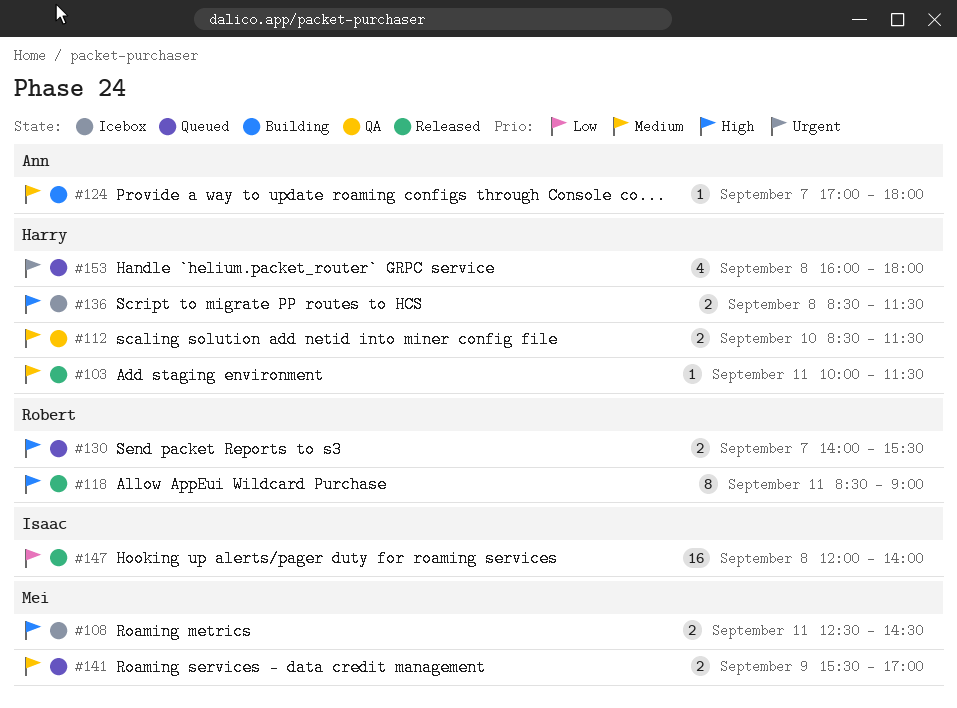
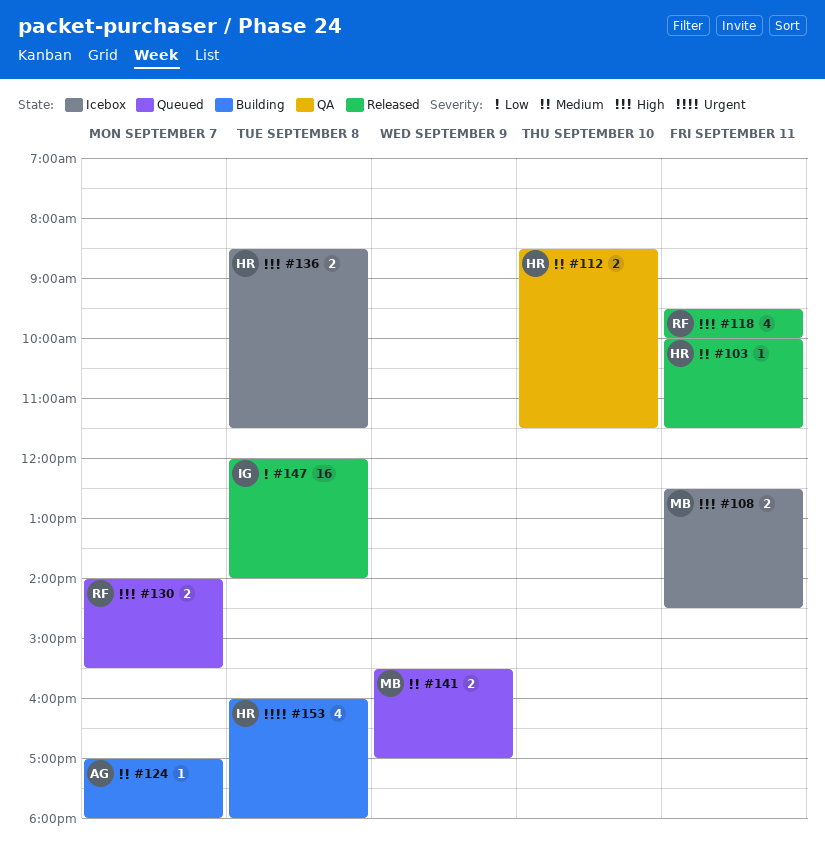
#118, estimate: 8 -> 4
#118, begins: 08:30 -> 09:30
#118, ends: 09:00 -> 10:00
#153, status: Queued -> Building

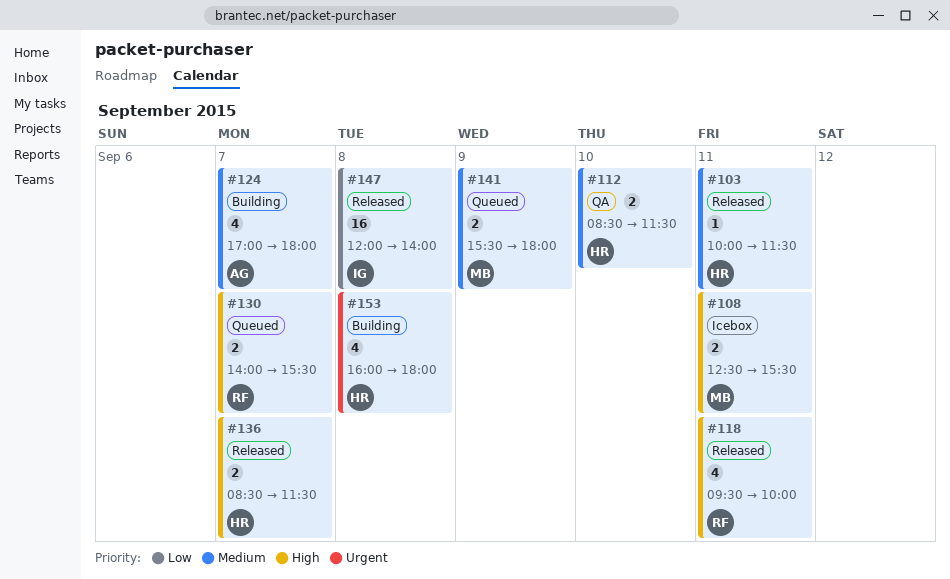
#108, ends: 14:30 -> 15:30
#124, estimate: 1 -> 4
#136, status: Icebox -> Released
#136, day: Sep 8 -> Sep 7
#141, ends: 17:00 -> 18:00

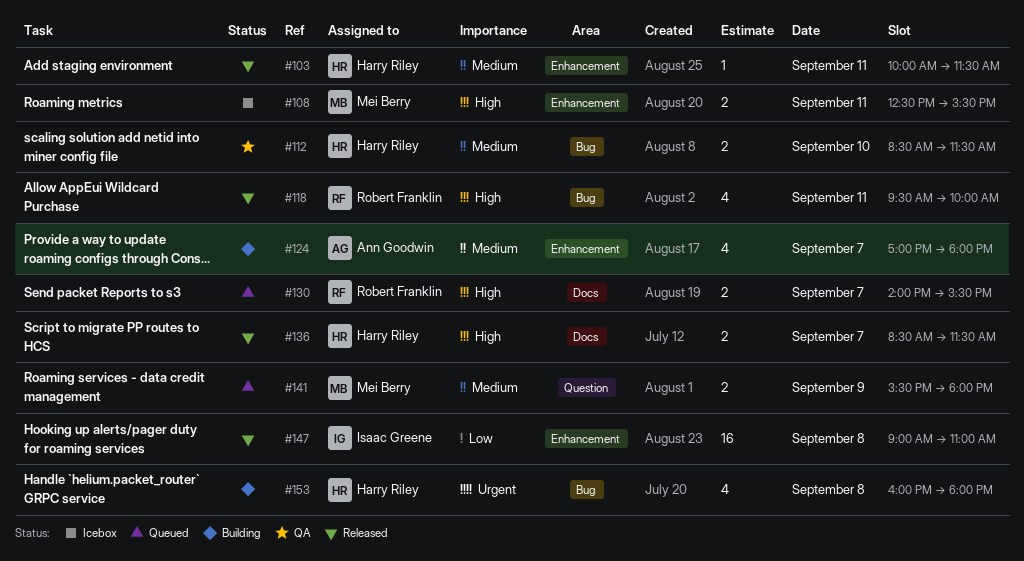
#147, begins: 12:00 -> 09:00
#147, ends: 14:00 -> 11:00

